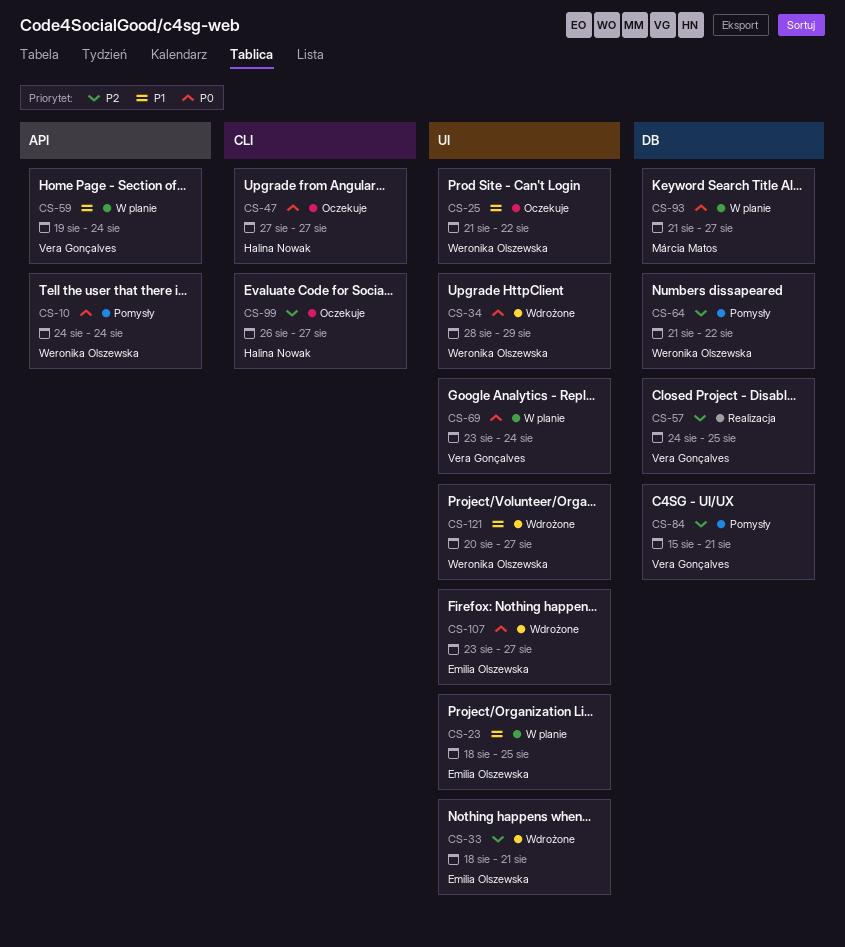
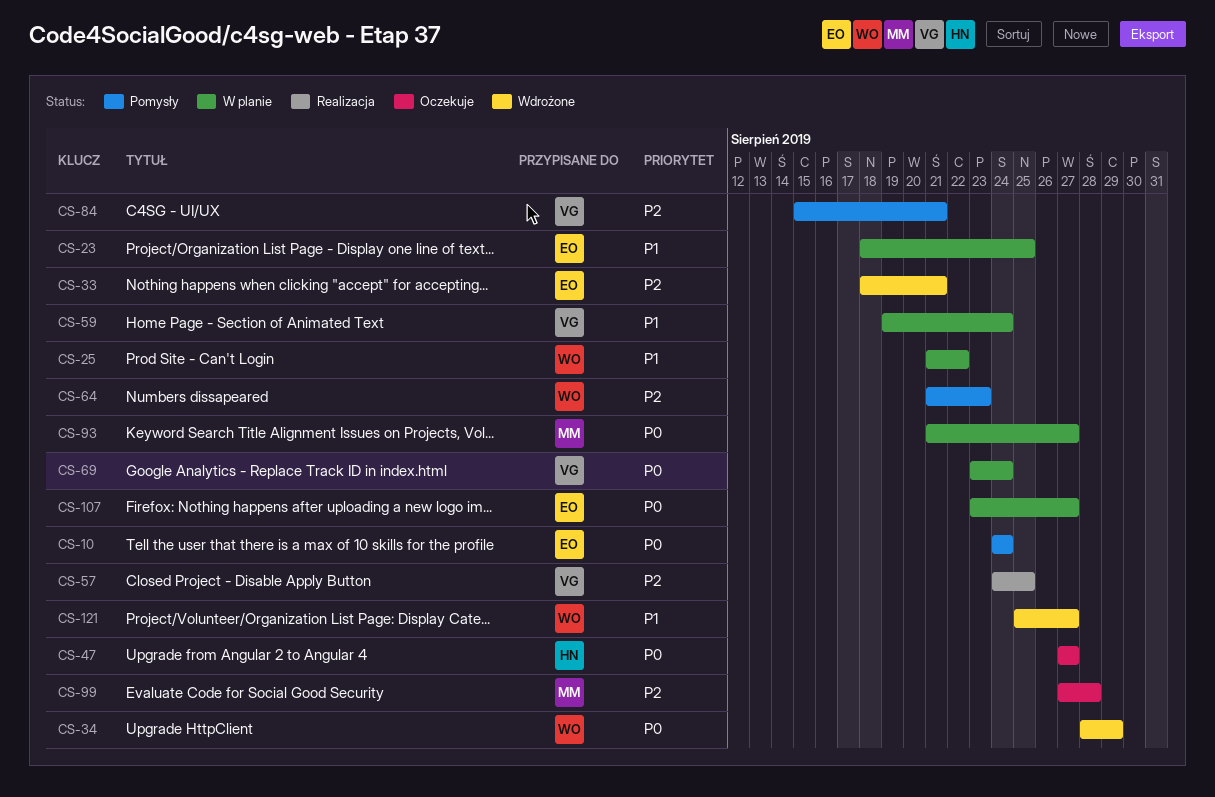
CS-10, owner: Weronika Olszewska -> Emilia Olszewska
CS-25, status: Oczekuje -> W planie
CS-64, due: Aug 22 -> Aug 23
CS-99, owner: Halina Nowak -> Márcia Matos
CS-99, start: Aug 26 -> Aug 27
CS-99, due: Aug 27 -> Aug 28
CS-107, status: Wdrożone -> W planie
CS-121, start: Aug 20 -> Aug 25

